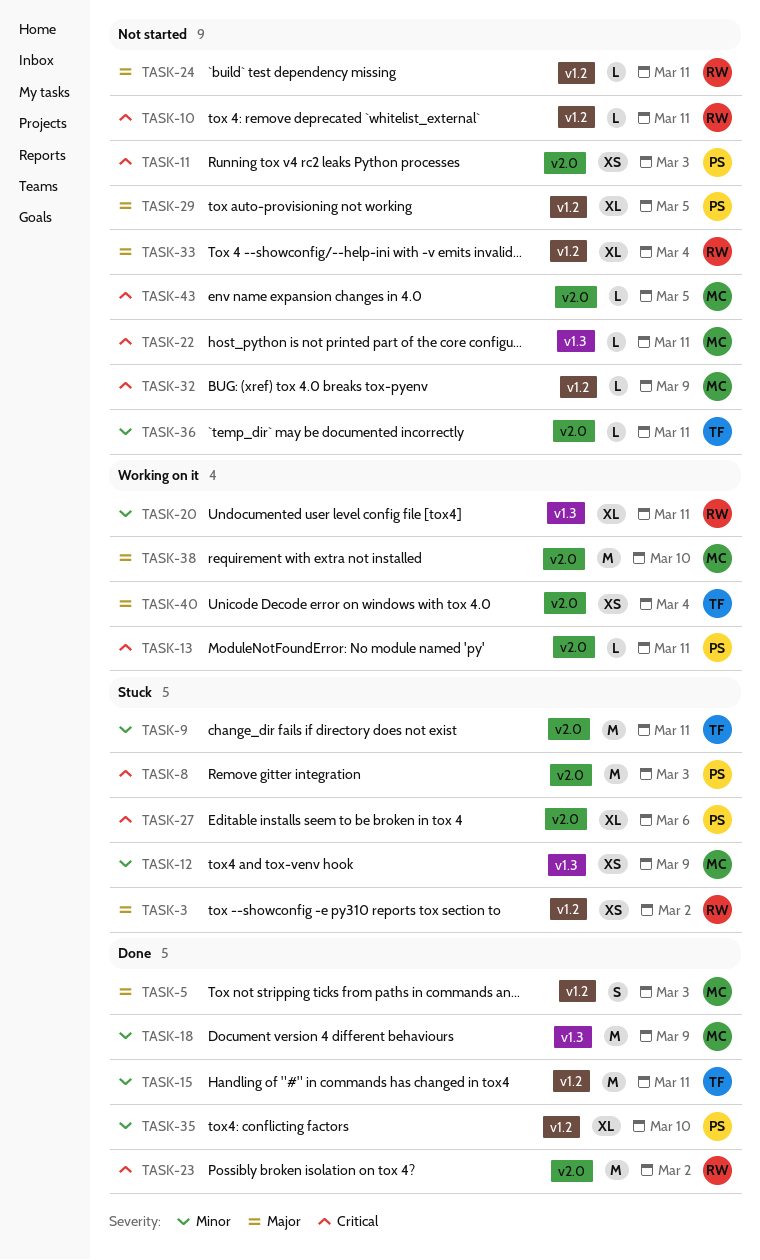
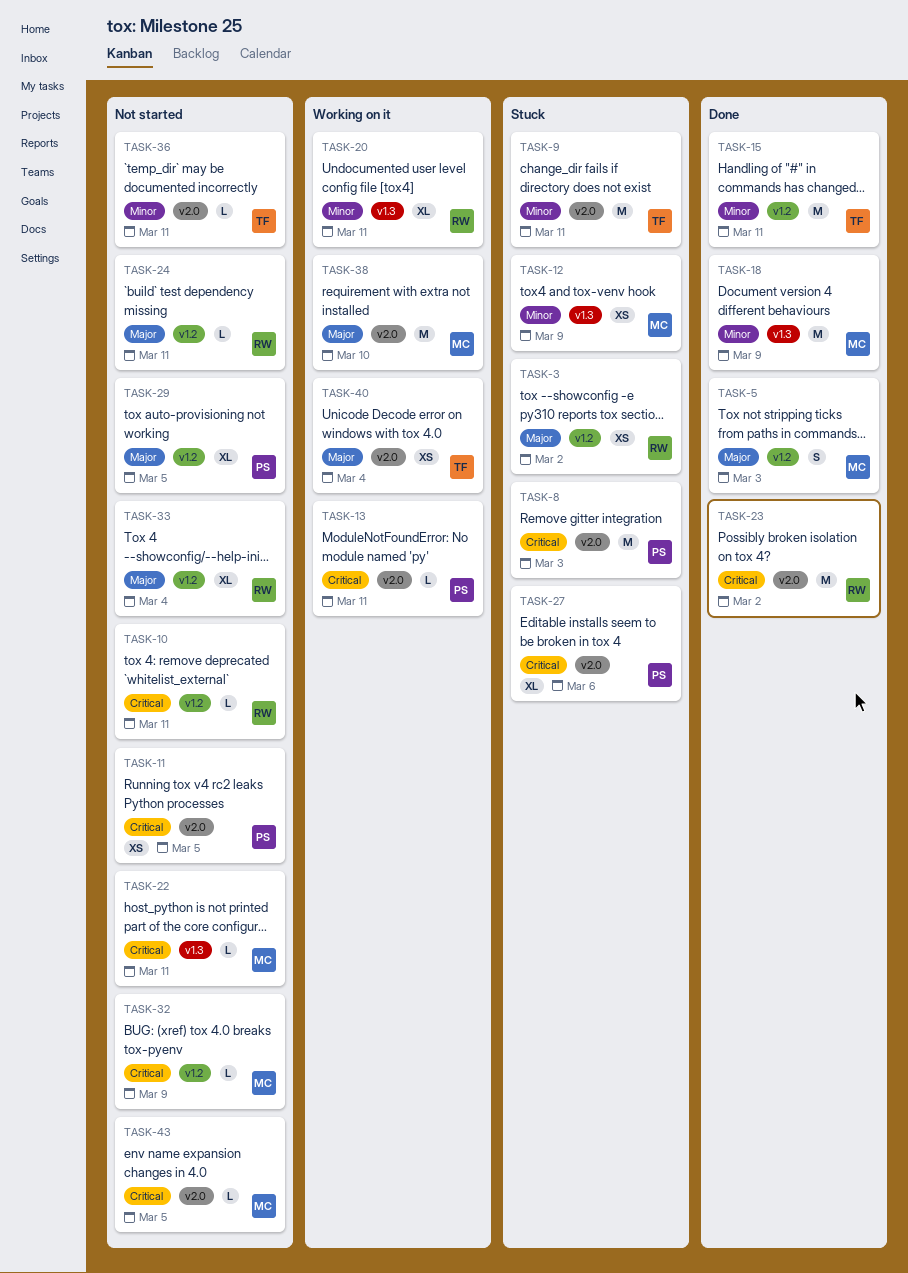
TASK-11, due: Mar 3 -> Mar 5
TASK-35: present -> none

